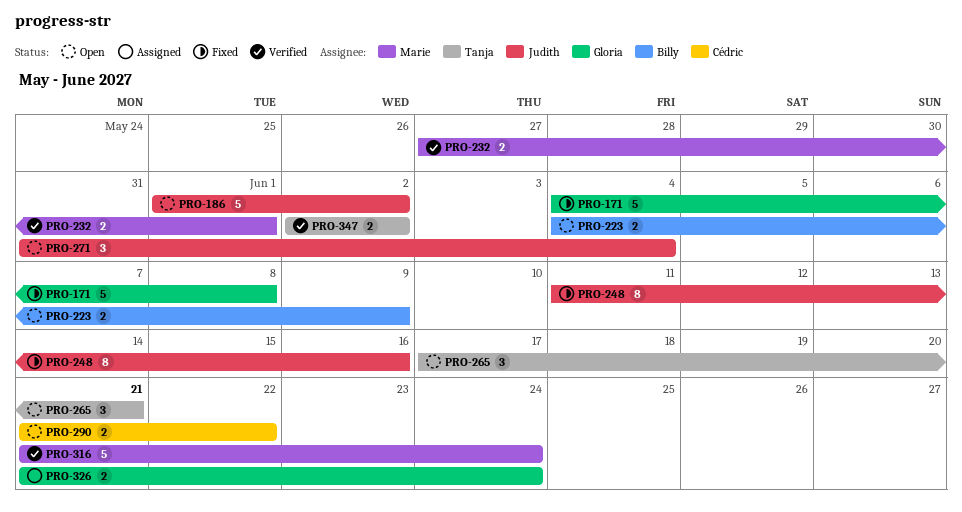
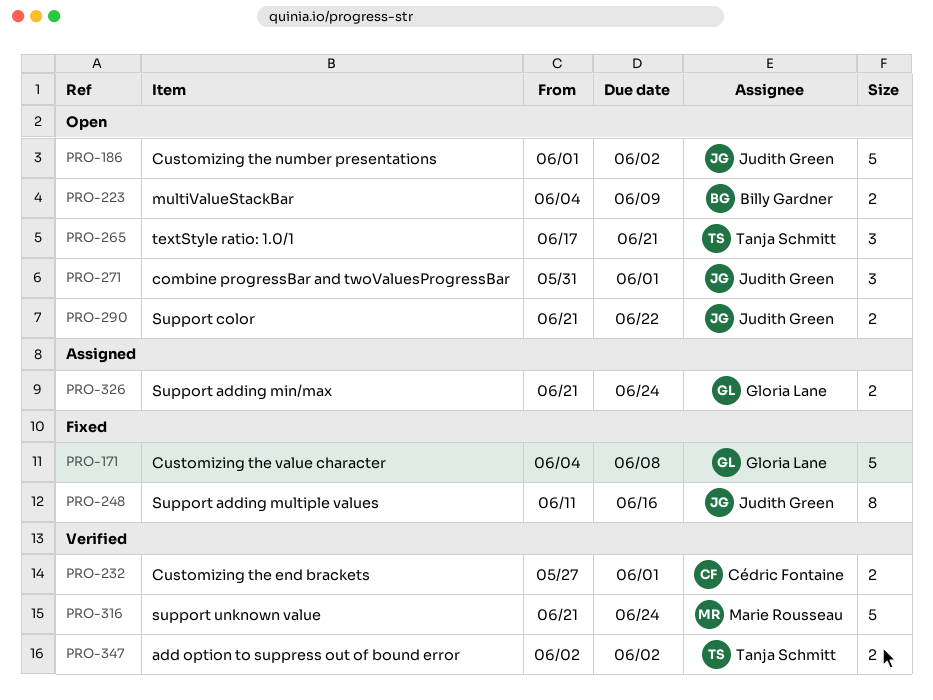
PRO-232, owner: Marie Rousseau -> Cédric Fontaine
PRO-271, due: Jun 4 -> Jun 1
PRO-290, owner: Cédric Fontaine -> Judith Green

